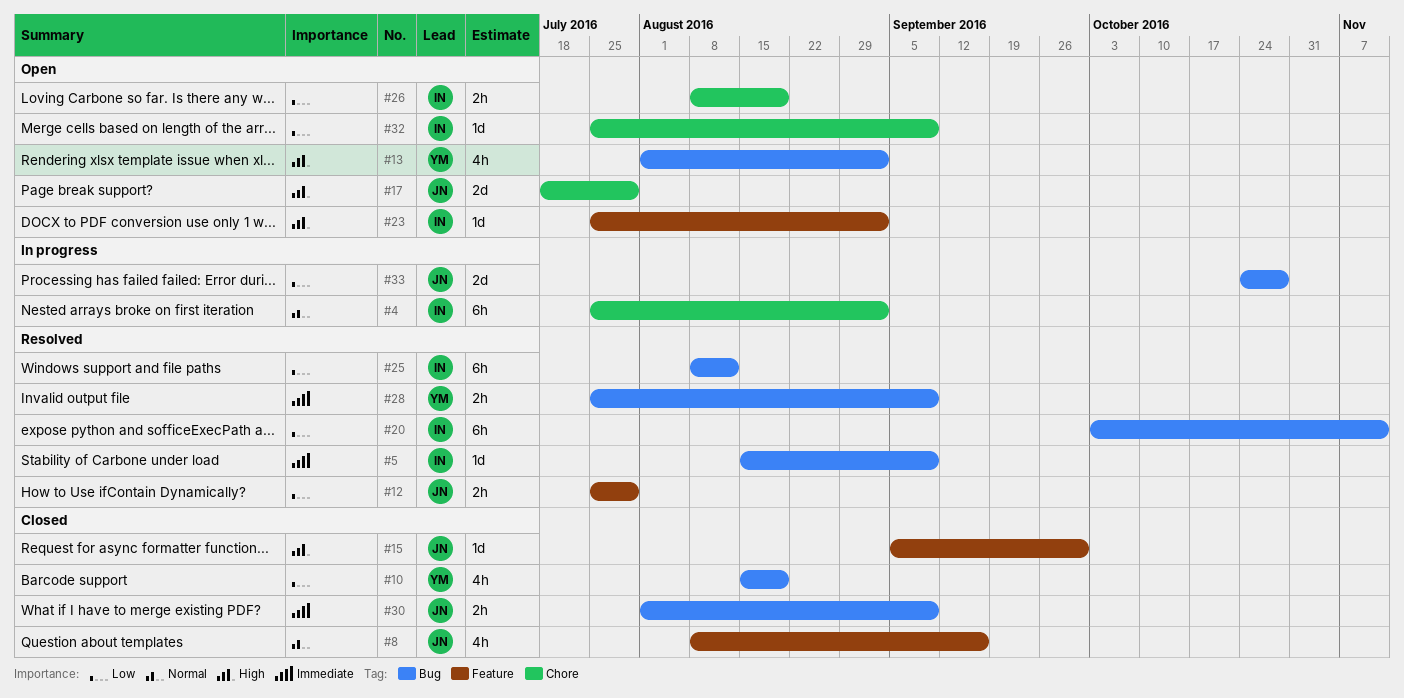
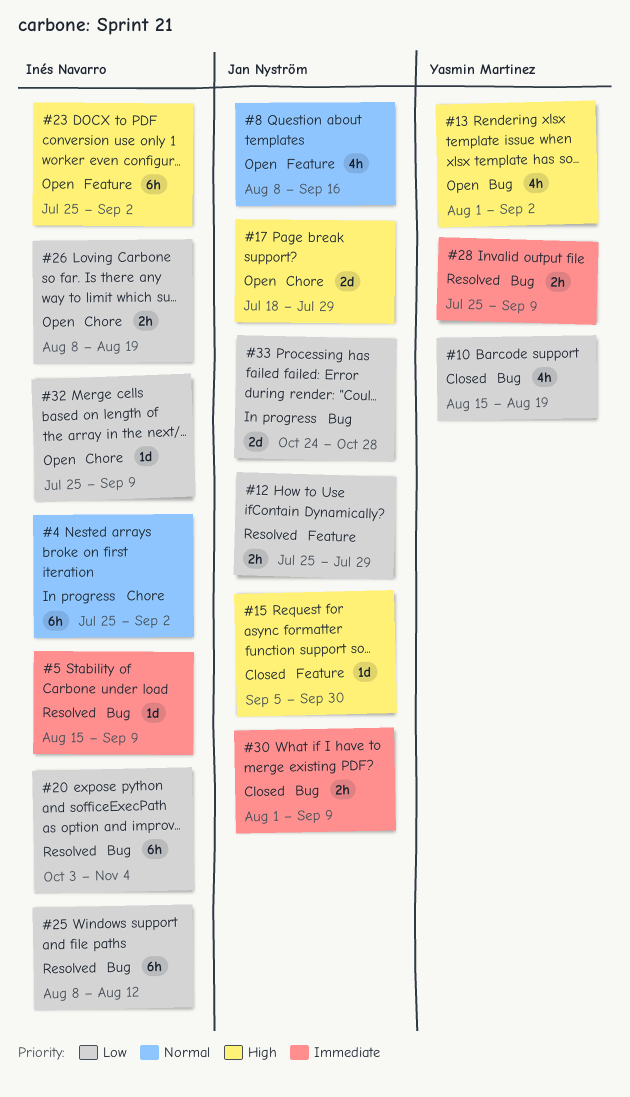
#8, status: Closed -> Open
#20, due: Nov 11 -> Nov 4
#23, estimate: 1d -> 6h

